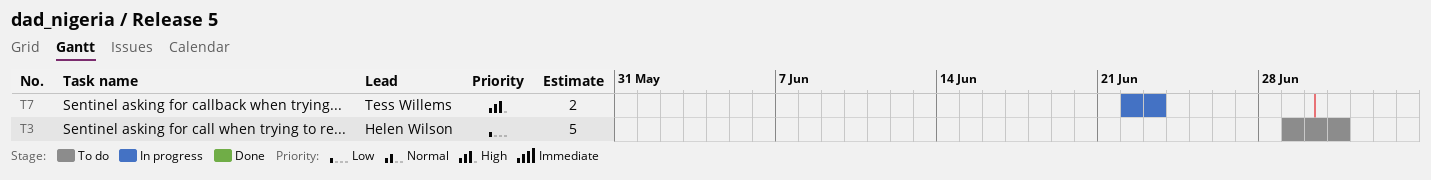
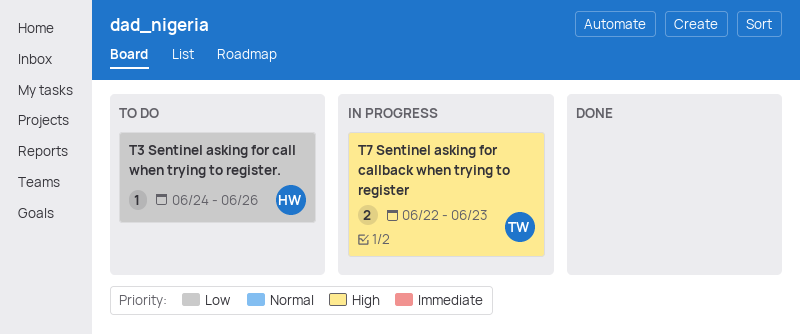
T3, estimate: 5 -> 1
T3, start: Jun 29 -> Jun 24
T3, due: Jul 1 -> Jun 26

